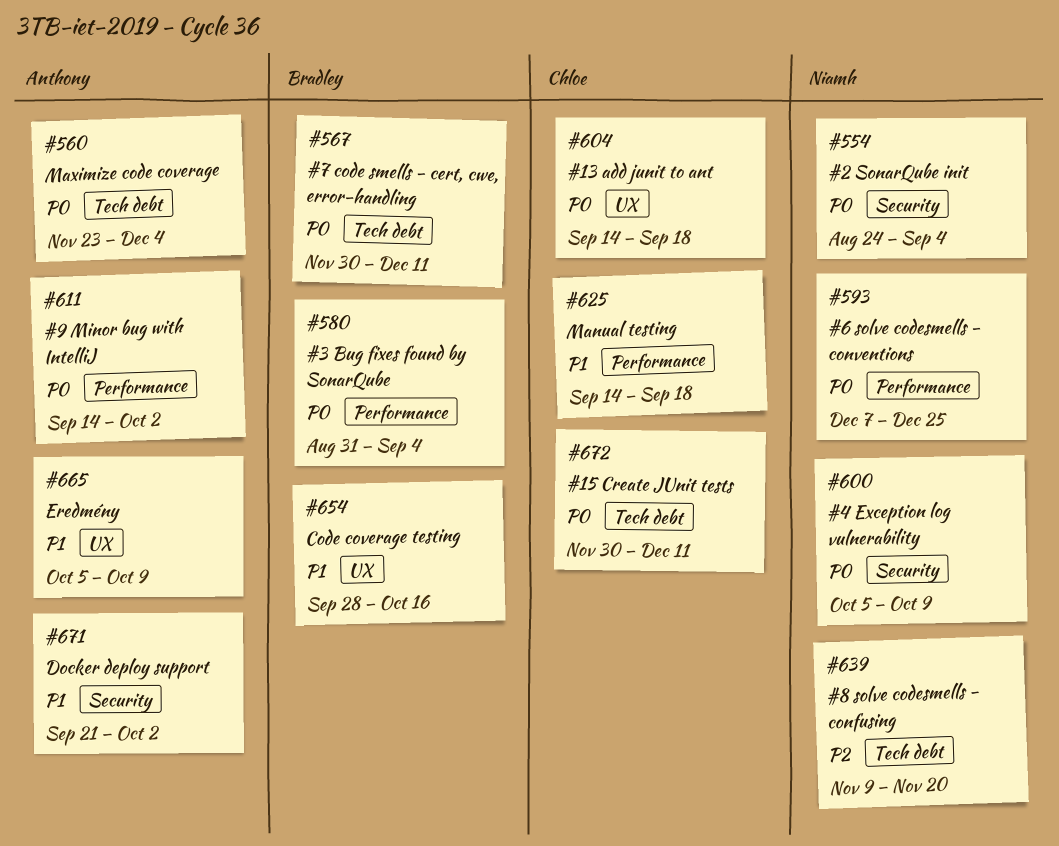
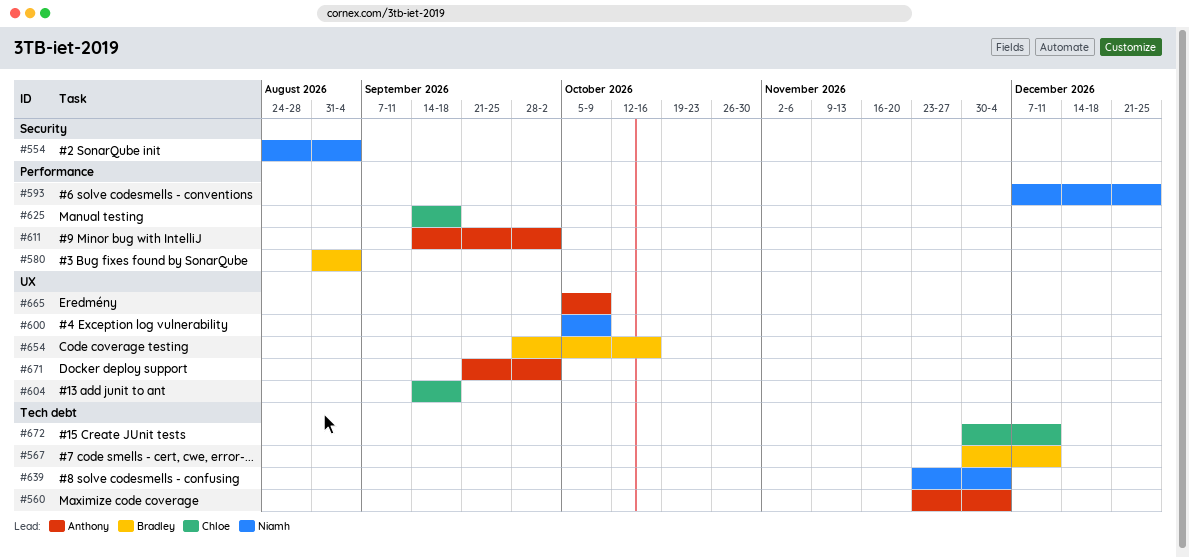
#600, label: Security -> UX
#639, start: Nov 9 -> Nov 23
#639, due: Nov 20 -> Dec 4
#671, label: Security -> UX

